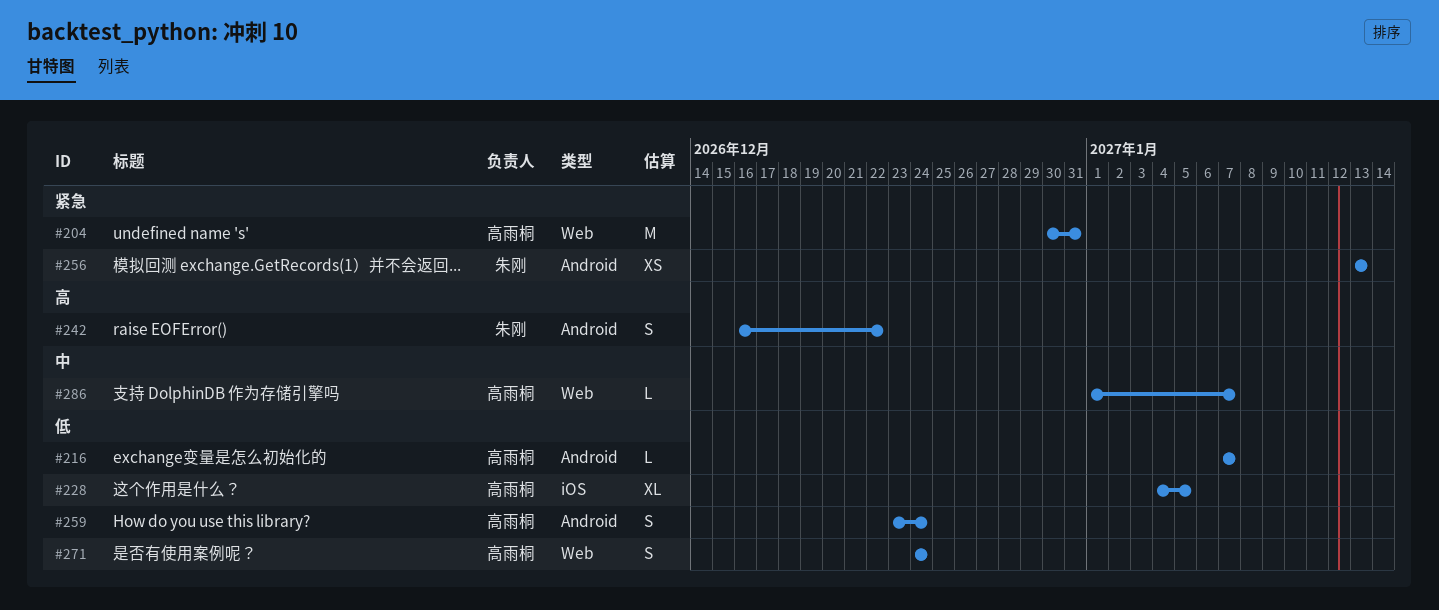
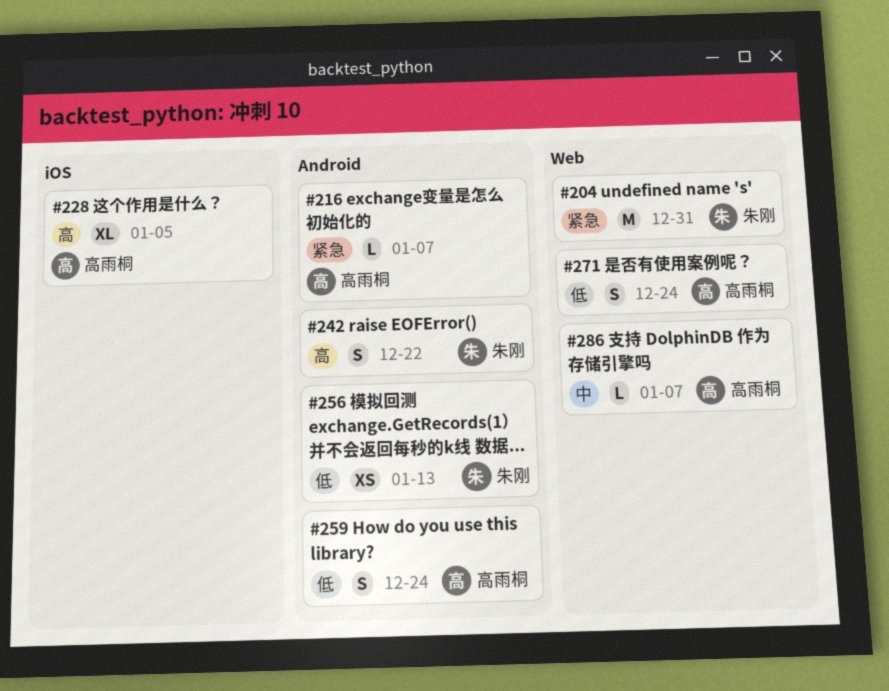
#204, owner: 高雨桐 -> 朱刚
#216, priority: 低 -> 紧急
#228, priority: 低 -> 高
#256, priority: 紧急 -> 低

